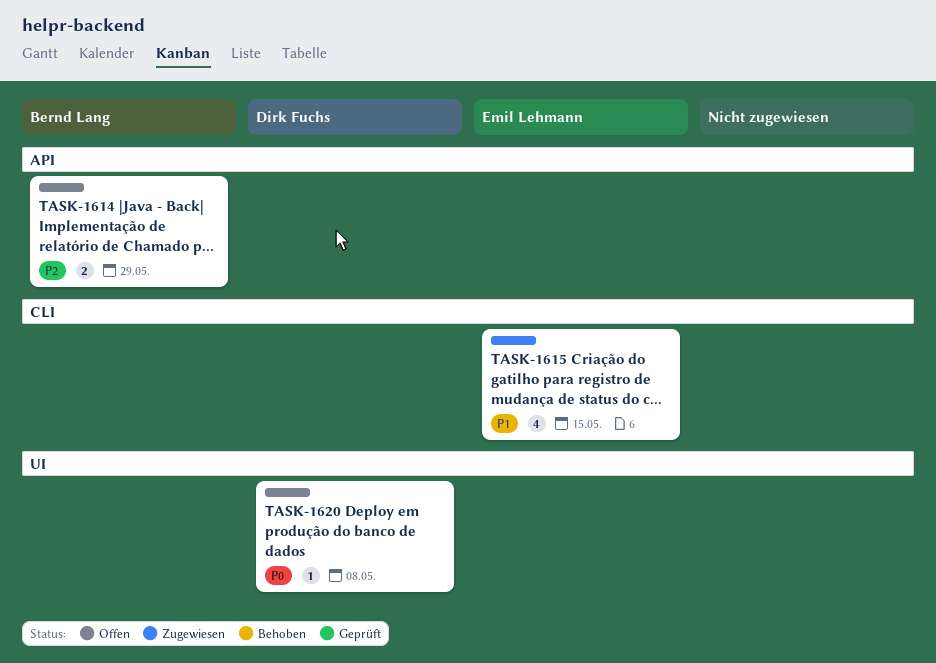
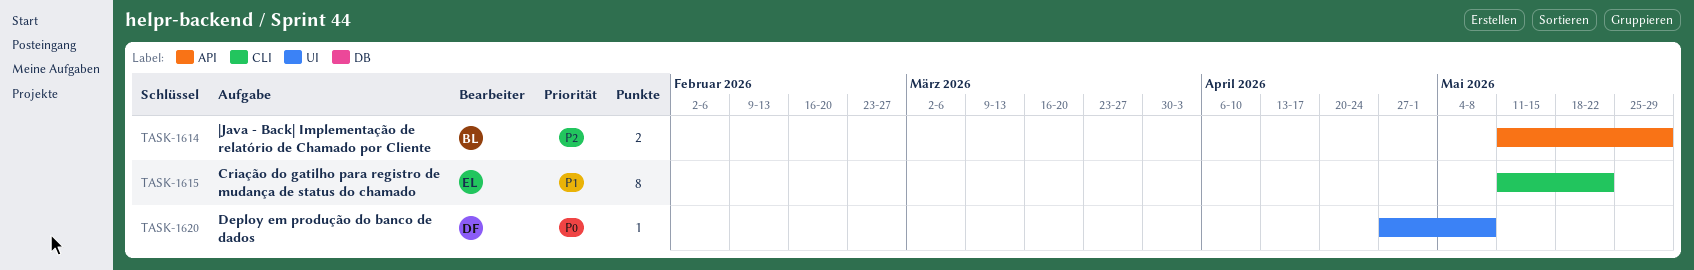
TASK-1615, estimate: 4 -> 8
TASK-1615, due: May 15 -> May 22

